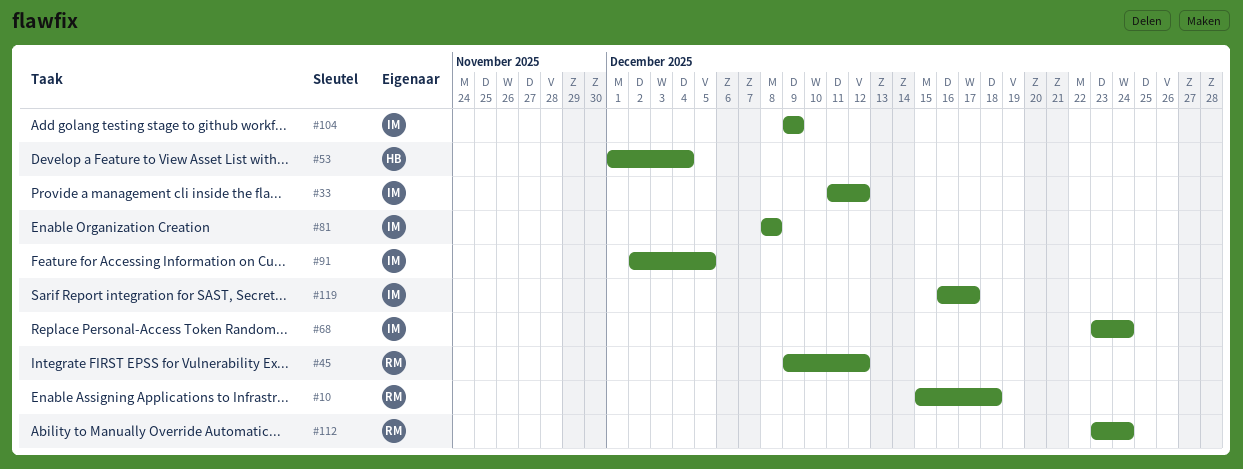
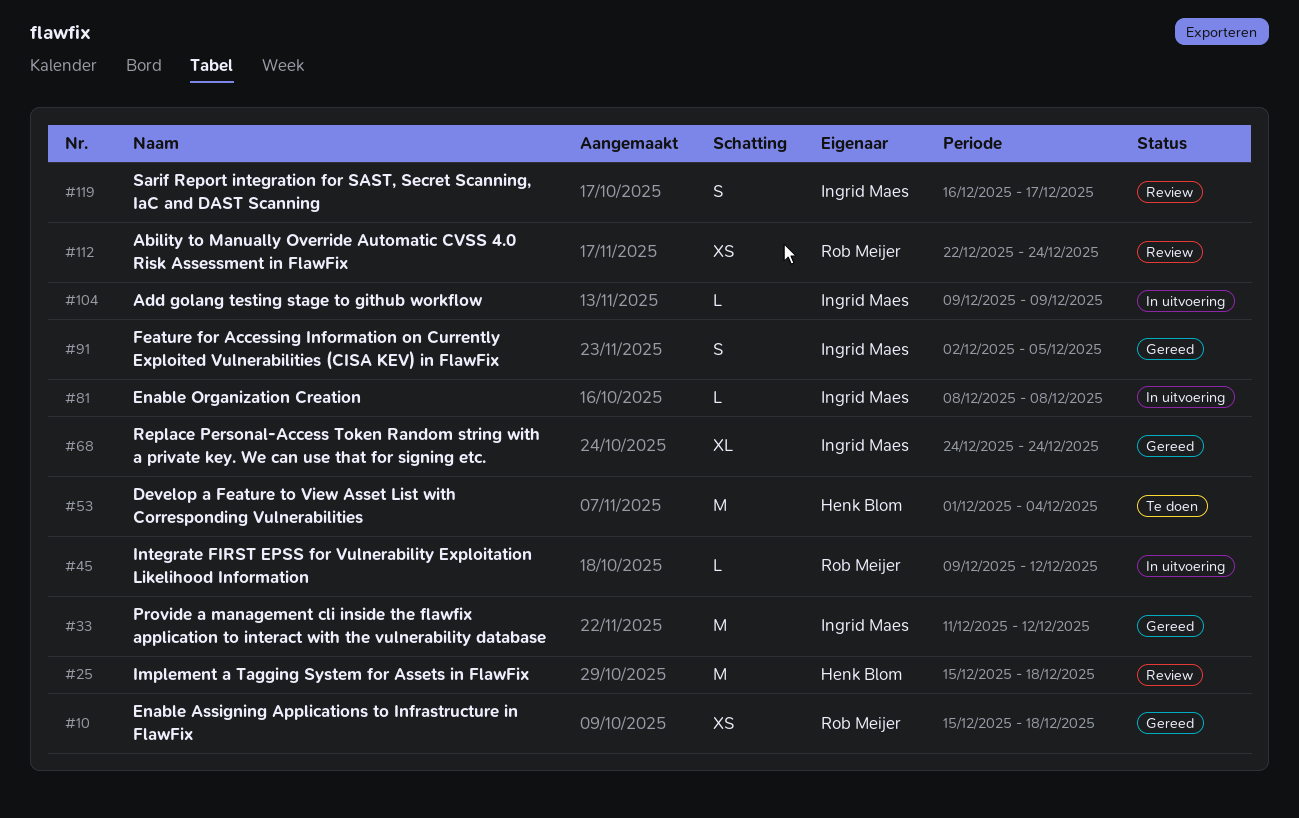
#25: none -> present
#68, start: Dec 23 -> Dec 24
#112, start: Dec 23 -> Dec 22

